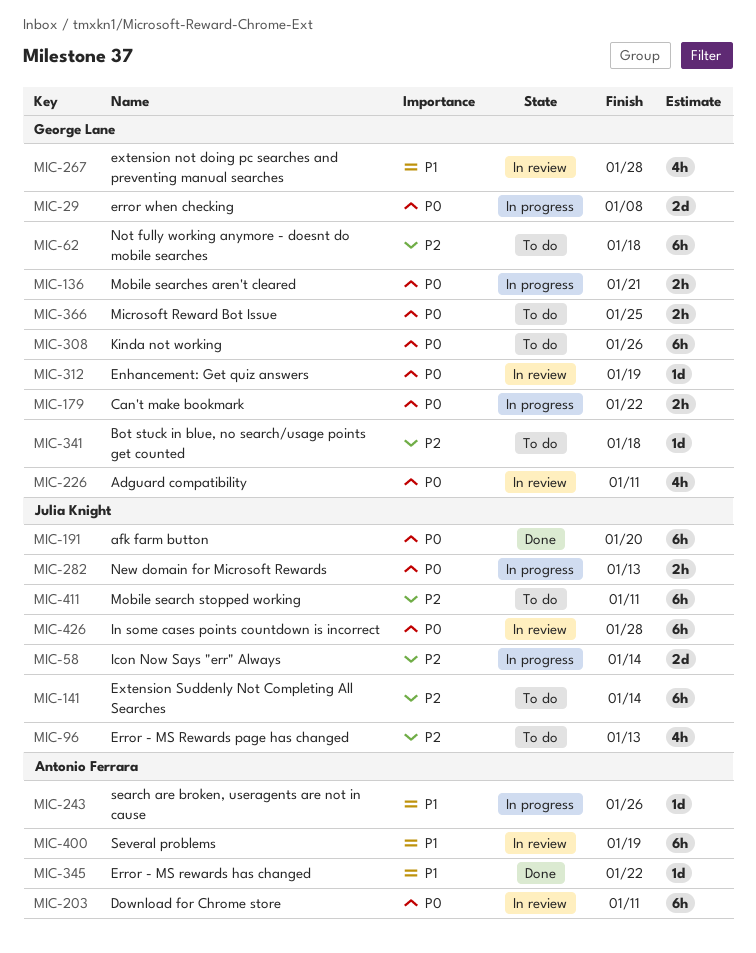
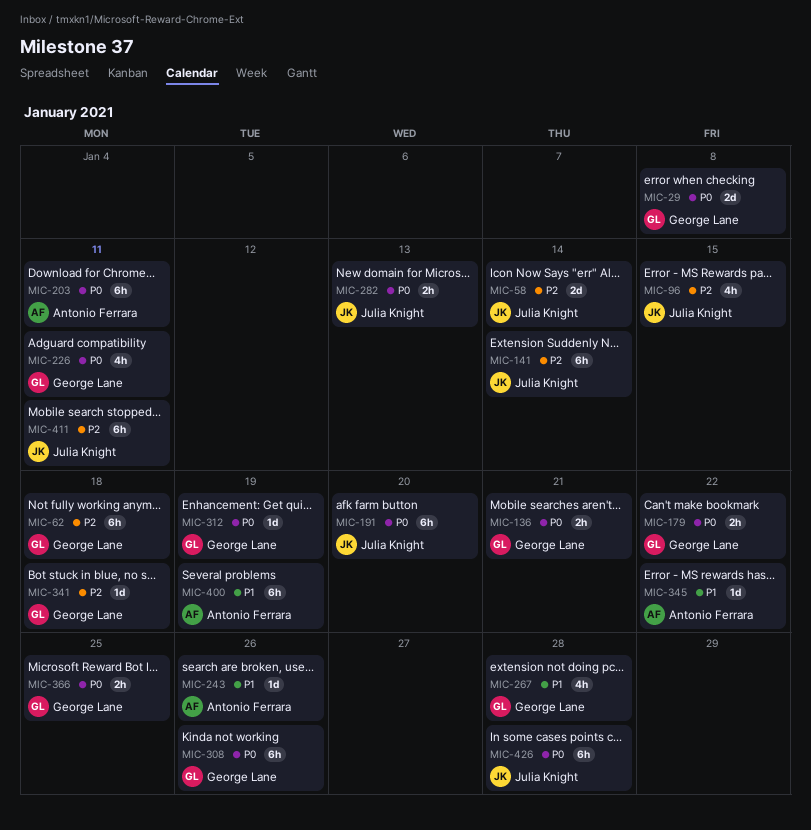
MIC-96, due: Jan 13 -> Jan 15

